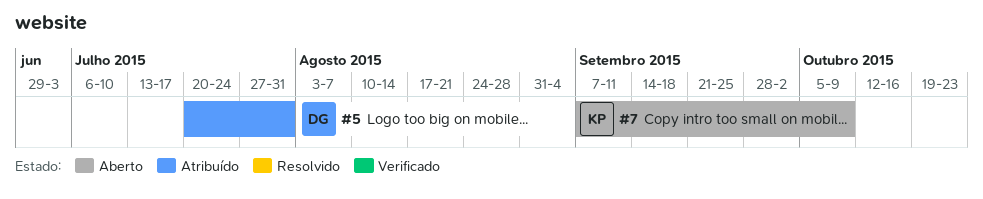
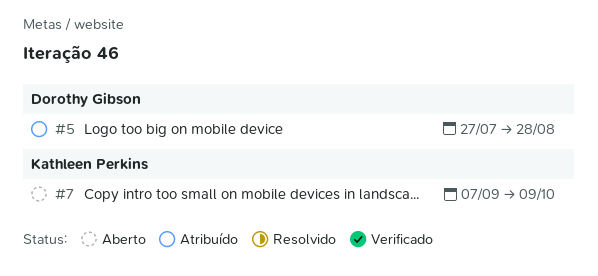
#5, start: Jul 20 -> Jul 27
#5, due: Jul 31 -> Aug 28

